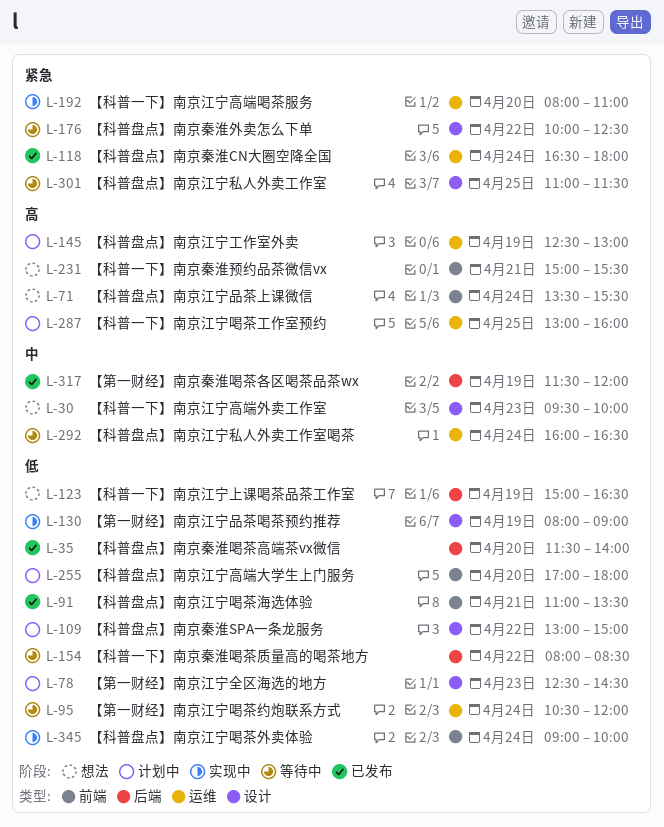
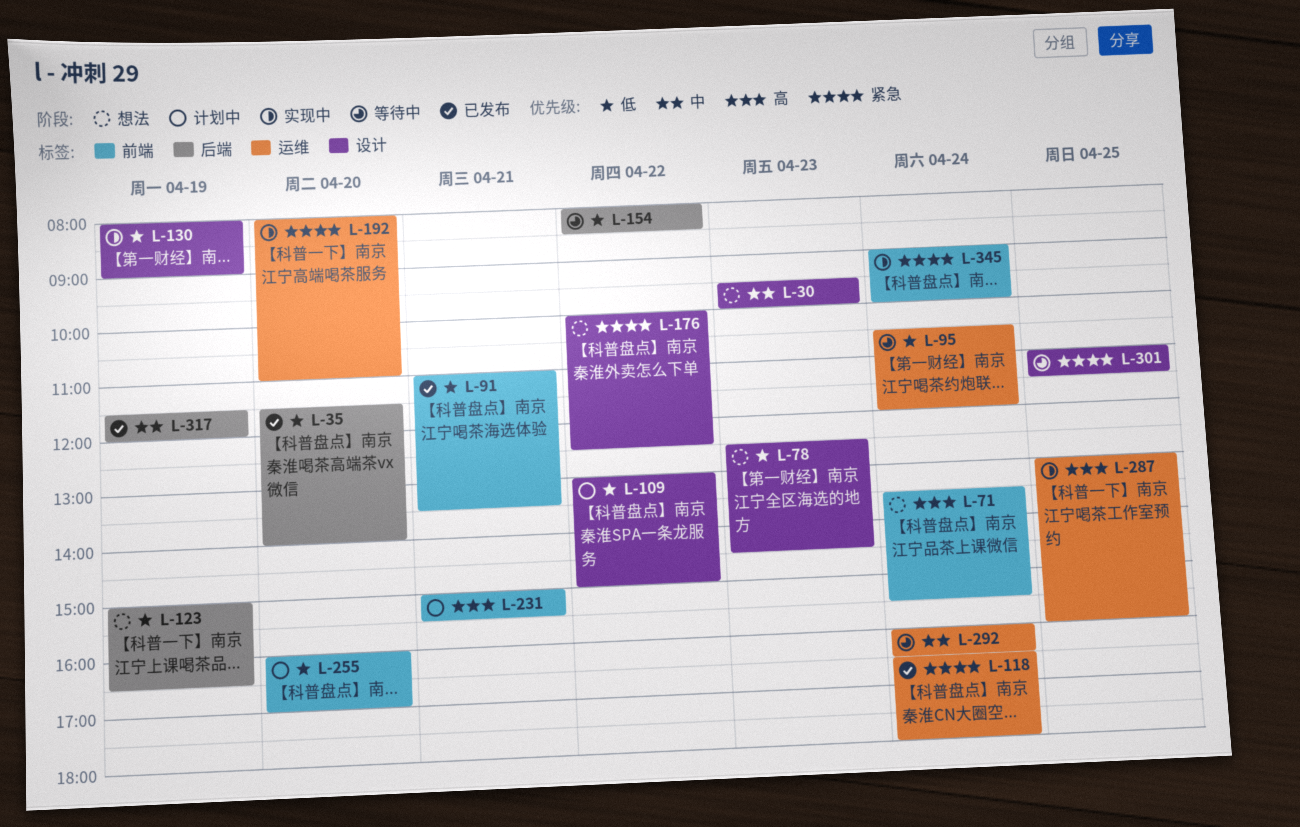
L-78, status: 计划中 -> 想法
L-145: present -> none
L-176, status: 等待中 -> 想法
L-231, status: 想法 -> 计划中
L-255, begins: 17:00 -> 16:00
L-255, ends: 18:00 -> 17:00
L-287, status: 计划中 -> 实现中
L-345, priority: 低 -> 紧急

